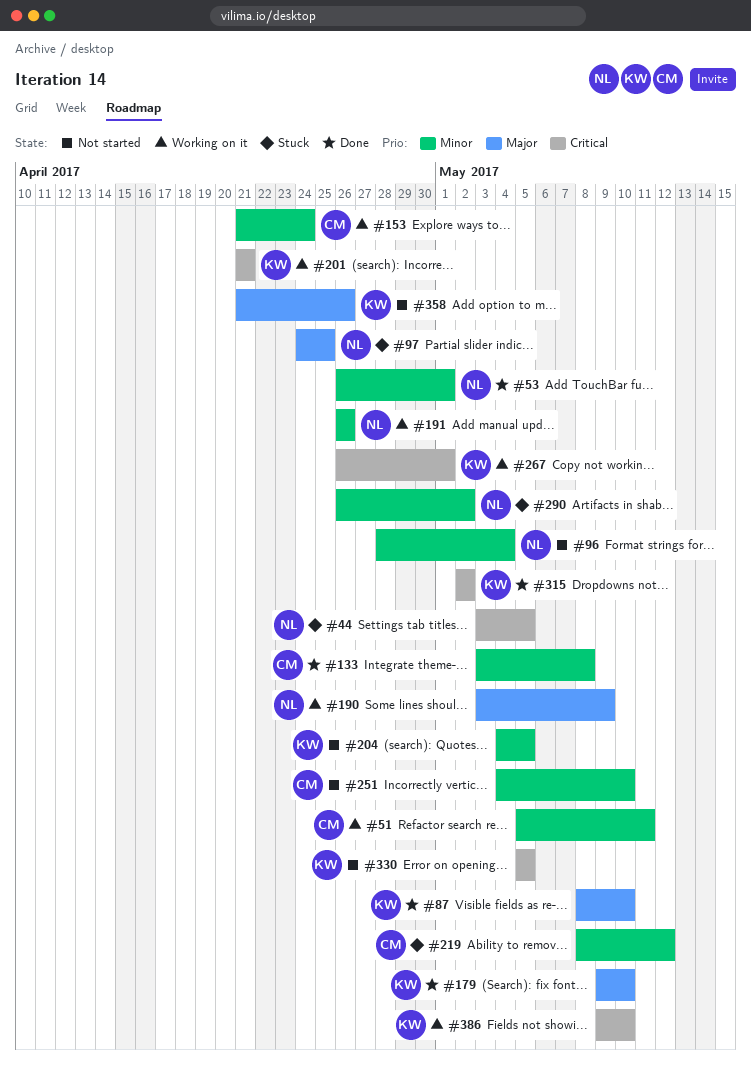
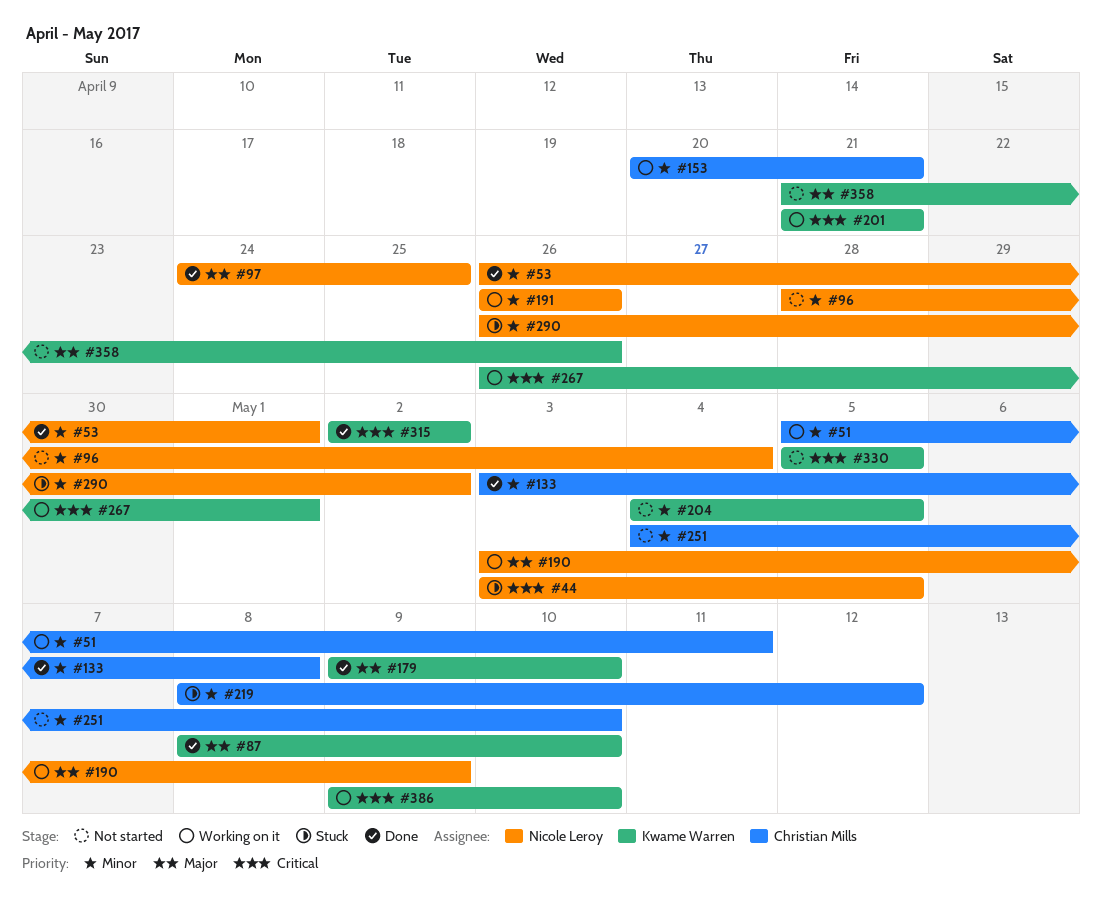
#97, status: Stuck -> Done
#153, start: Apr 21 -> Apr 20
#153, due: Apr 24 -> Apr 21

